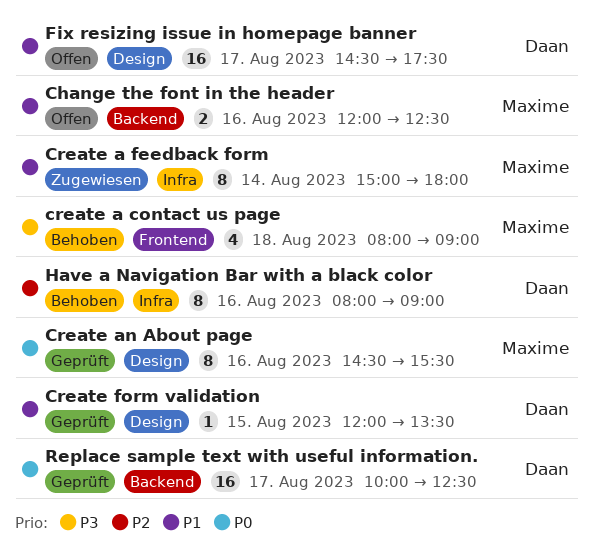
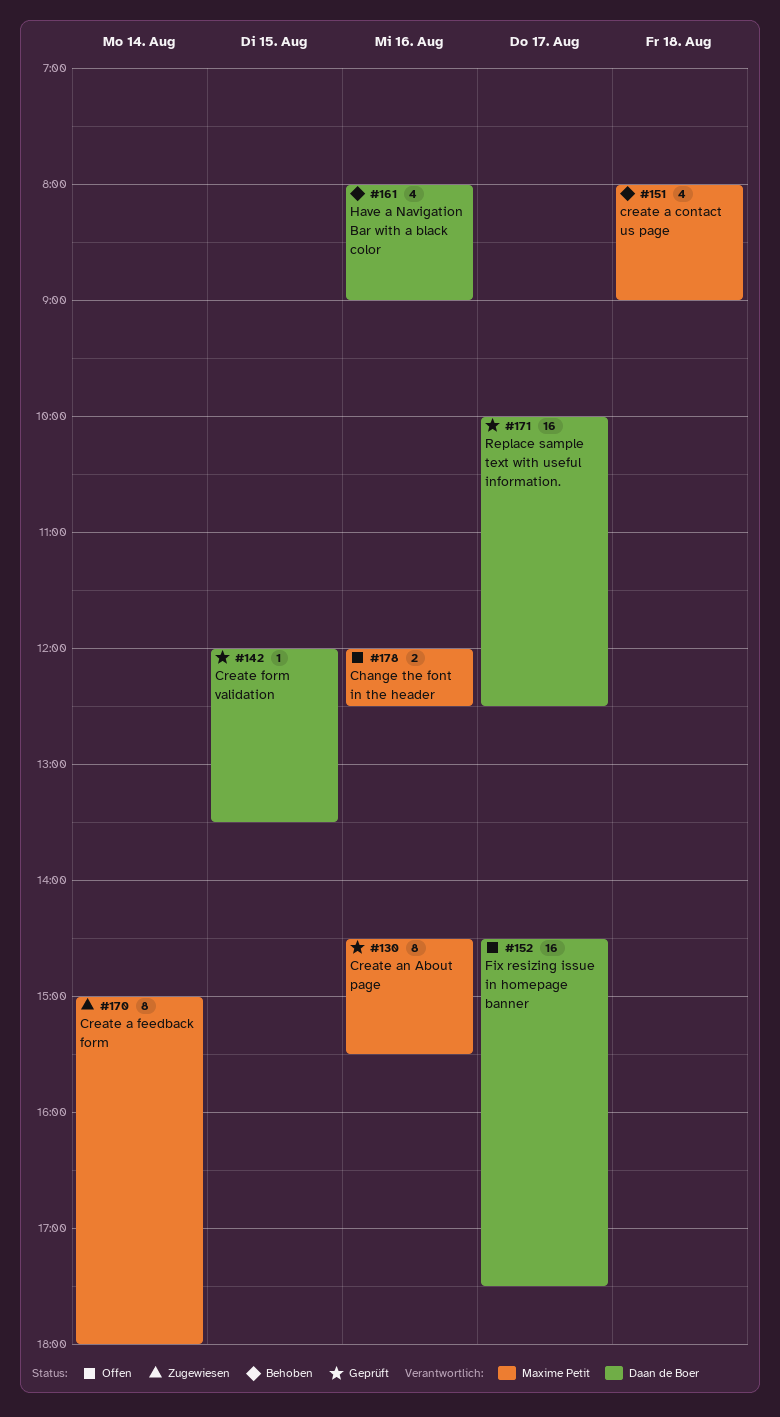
Have a Navigation Bar with a black color, estimate: 8 -> 4

